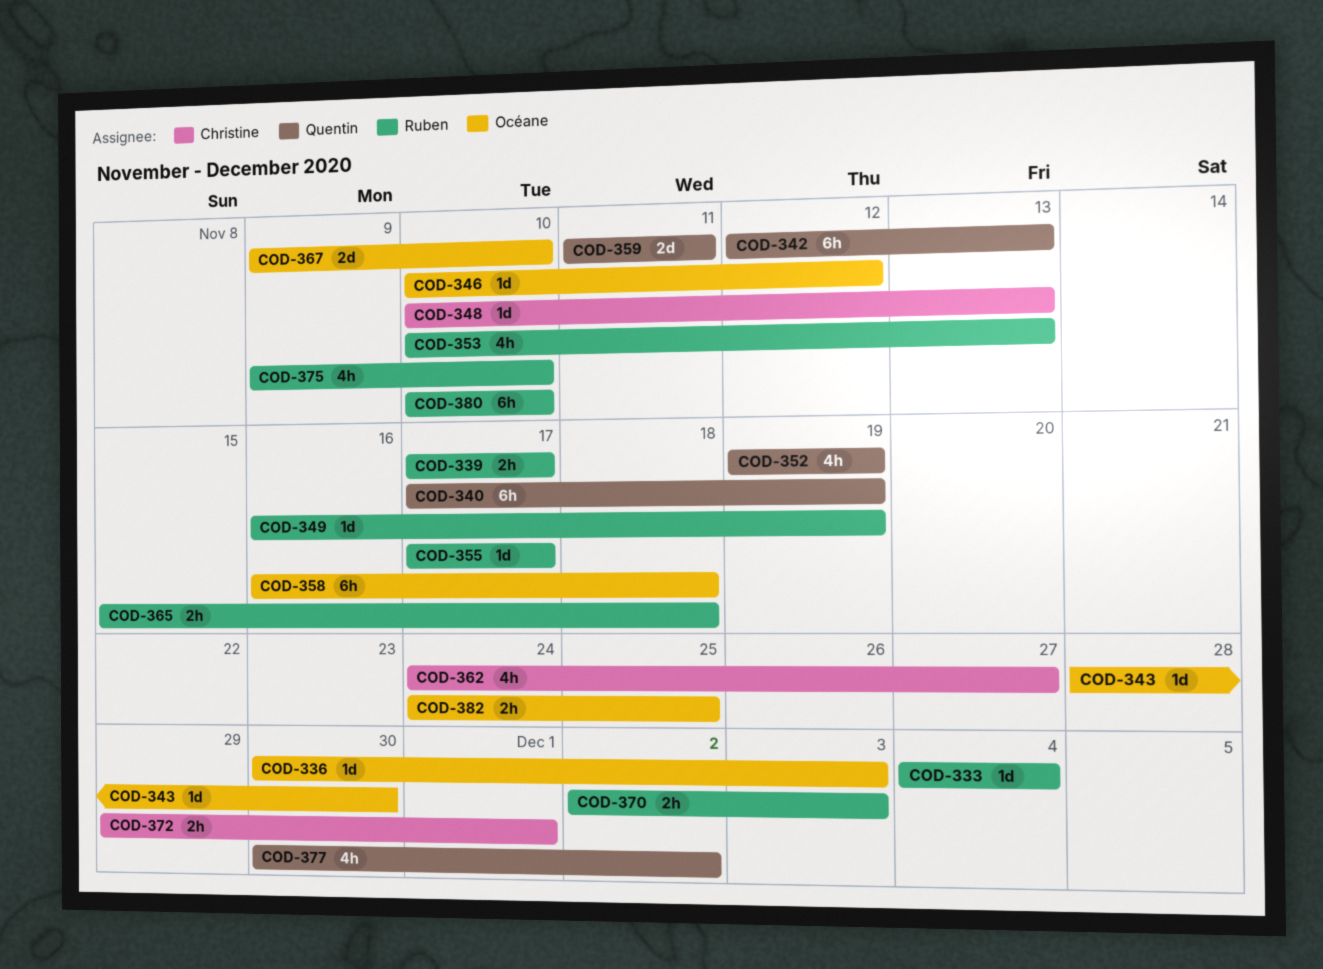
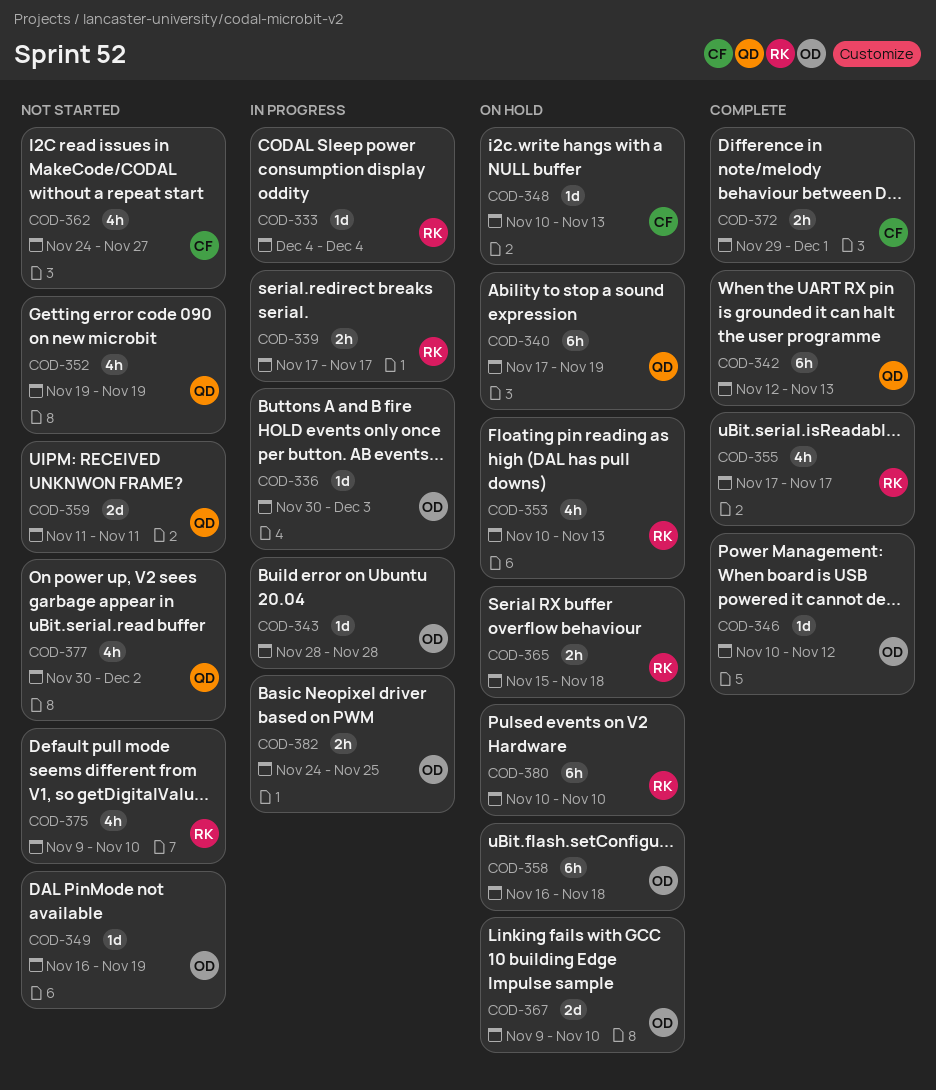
COD-343, due: Nov 30 -> Nov 28
COD-349, owner: Ruben -> Océane
COD-355, estimate: 1d -> 4h
COD-370: present -> none

